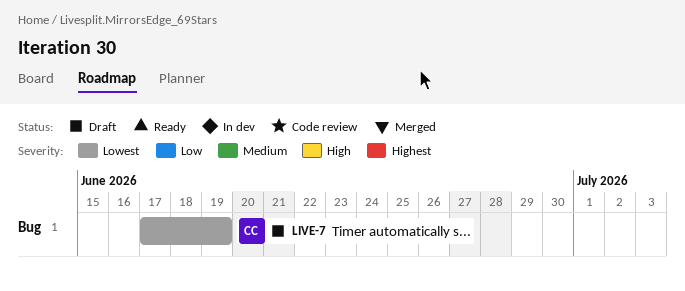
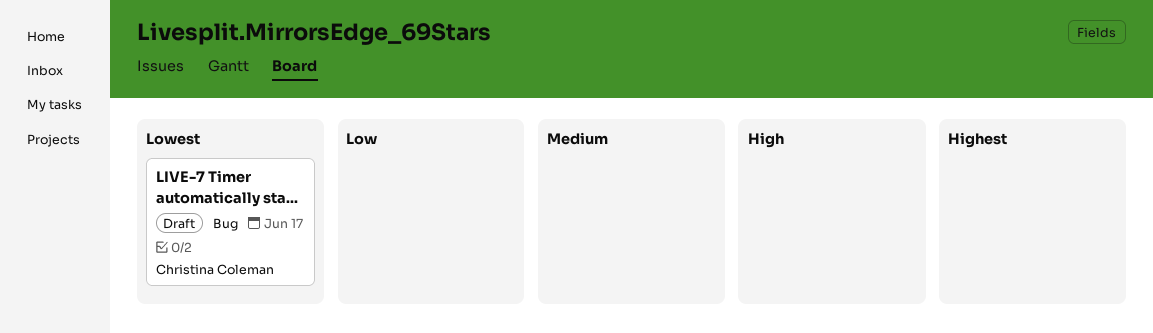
LIVE-7, due: Jun 19 -> Jun 17

